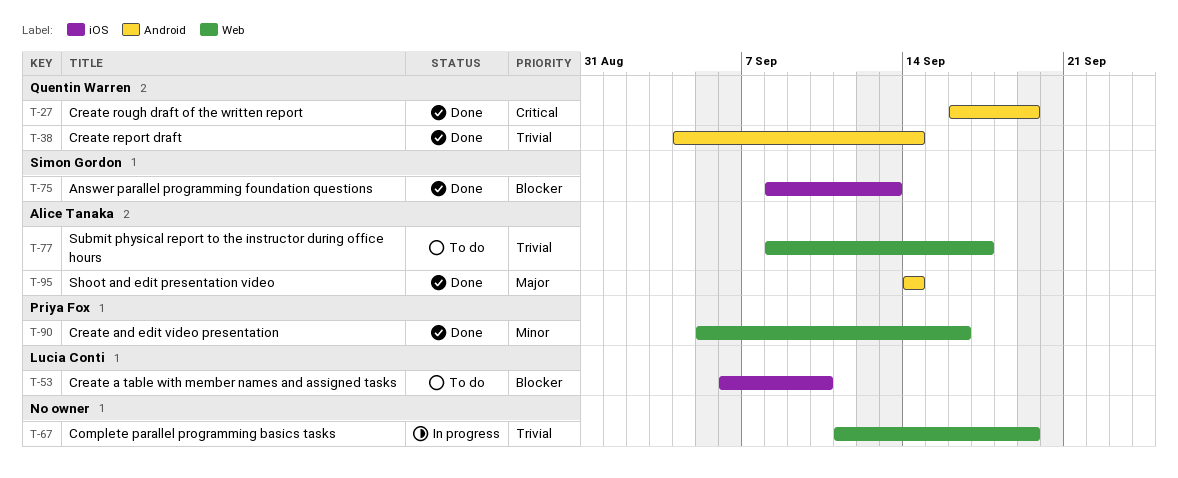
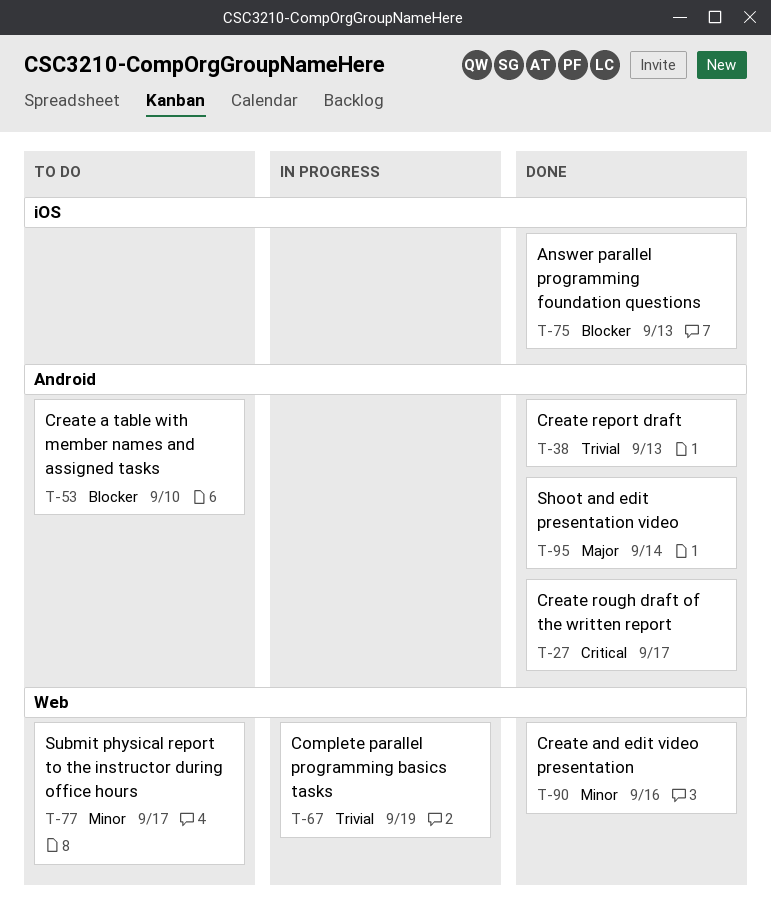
T-27, due: Sep 19 -> Sep 17
T-38, due: Sep 14 -> Sep 13
T-53, label: iOS -> Android
T-77, priority: Trivial -> Minor

